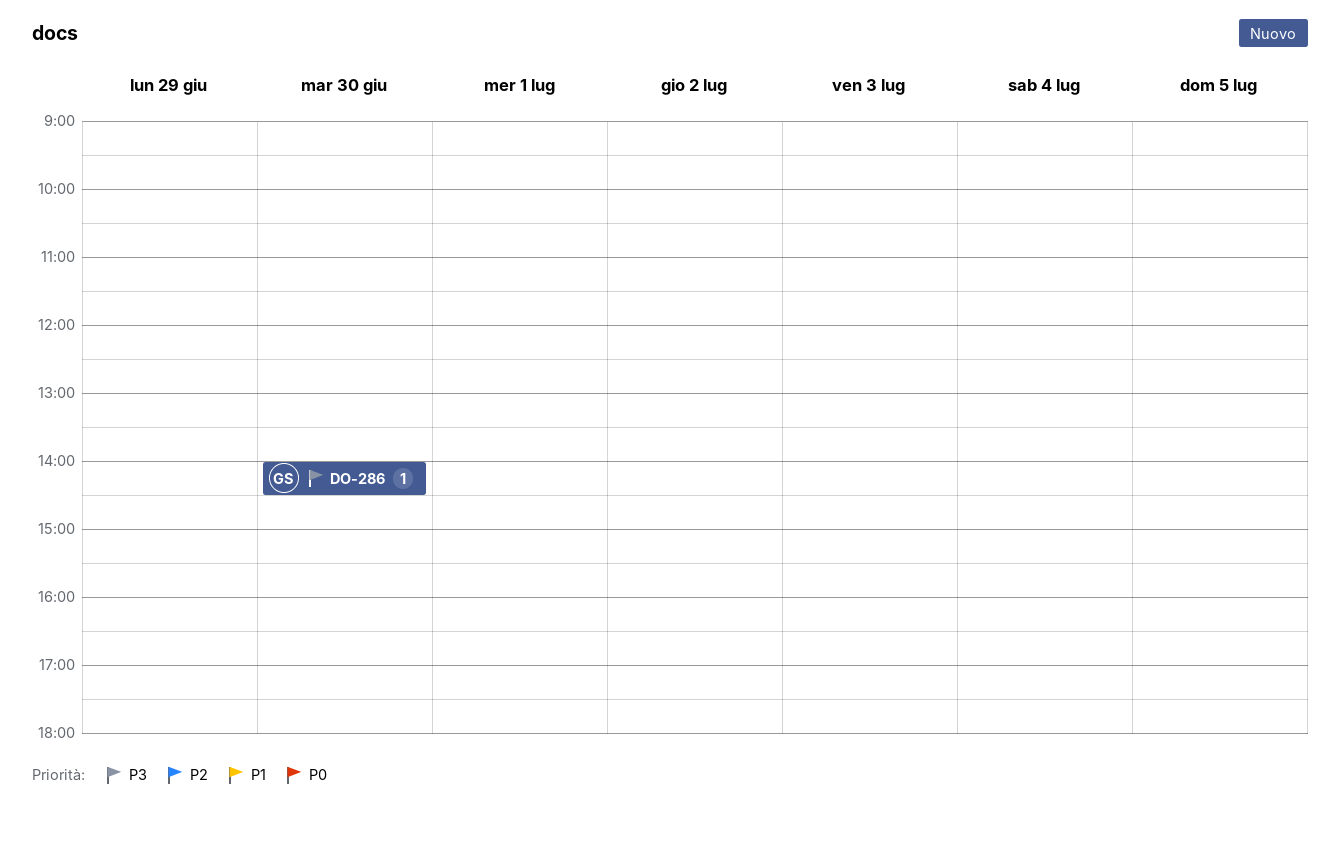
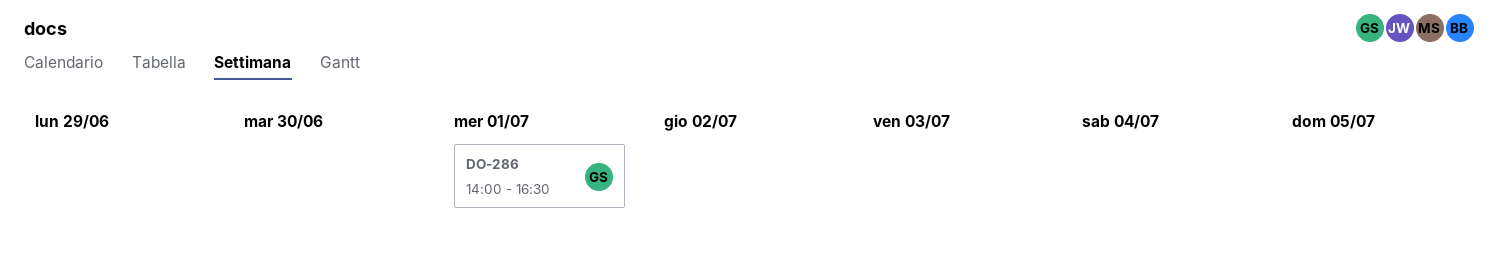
DO-286, day: Jun 30 -> Jul 1
DO-286, ends: 14:30 -> 16:30

